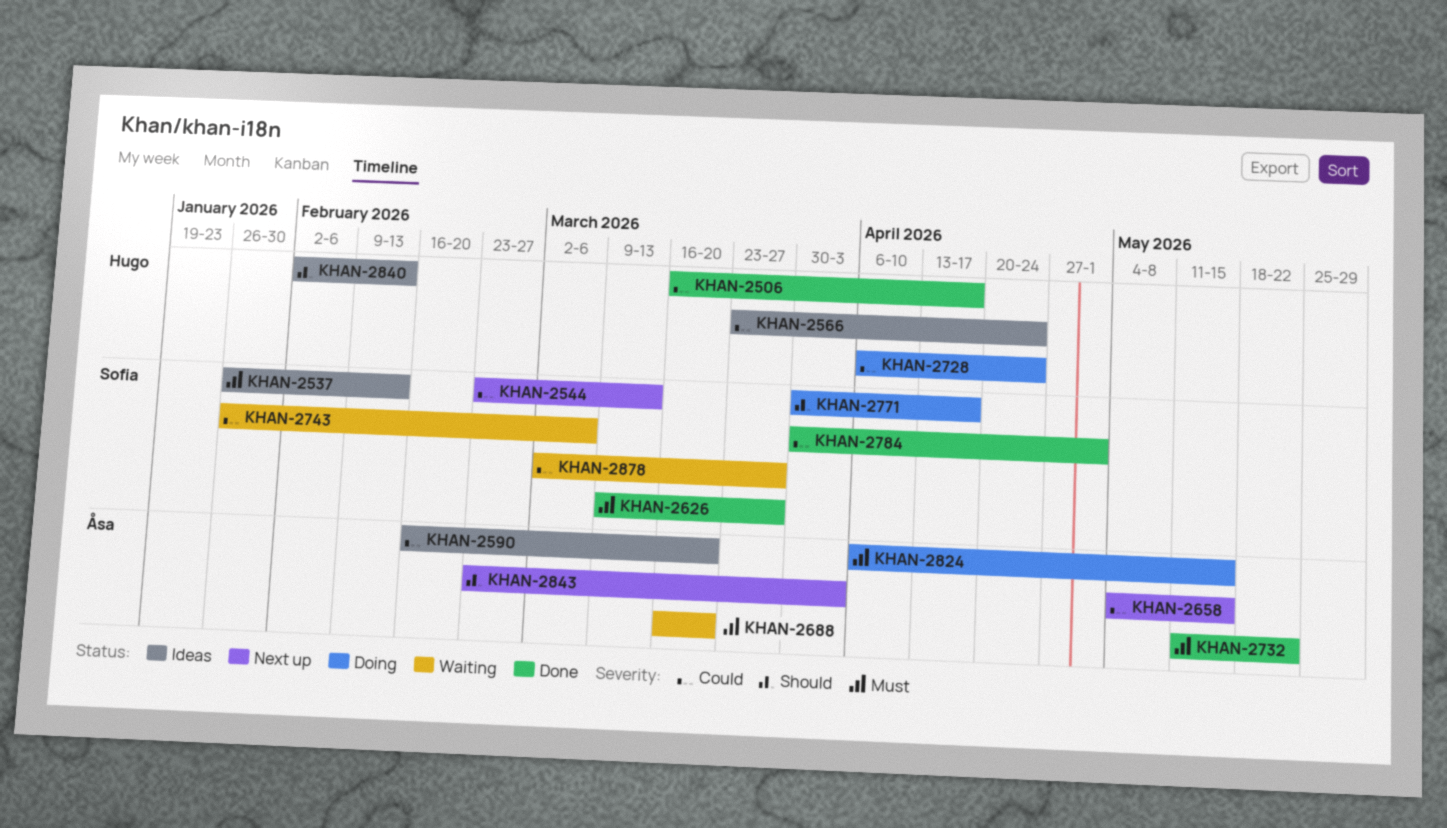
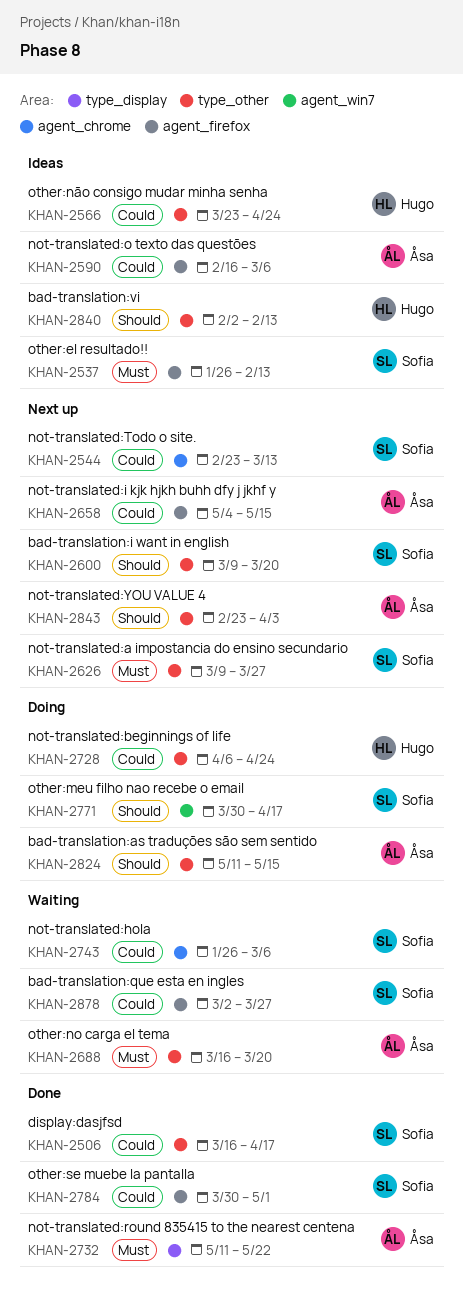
KHAN-2506, owner: Hugo -> Sofia
KHAN-2590, due: Mar 20 -> Mar 6
KHAN-2600: none -> present
KHAN-2626, status: Done -> Next up
KHAN-2824, priority: Must -> Should
KHAN-2824, start: Apr 6 -> May 11

